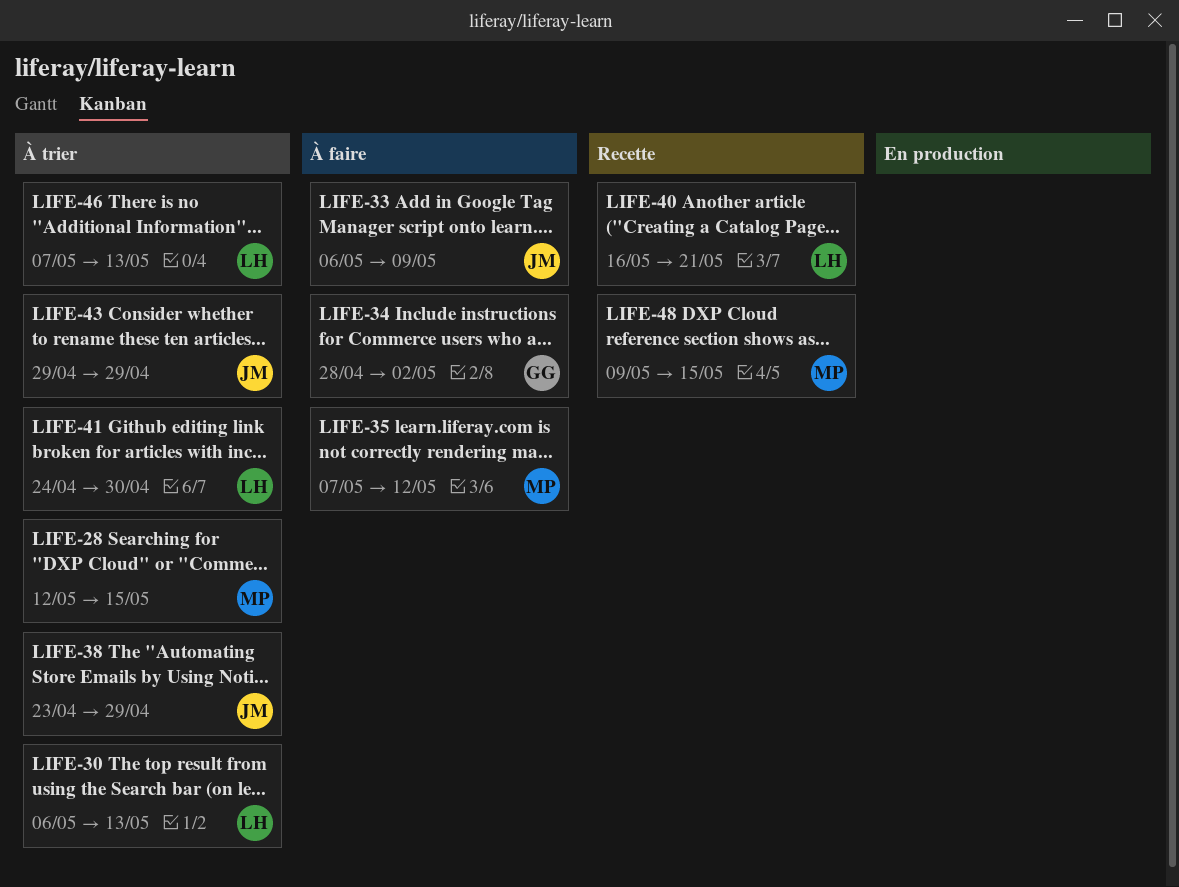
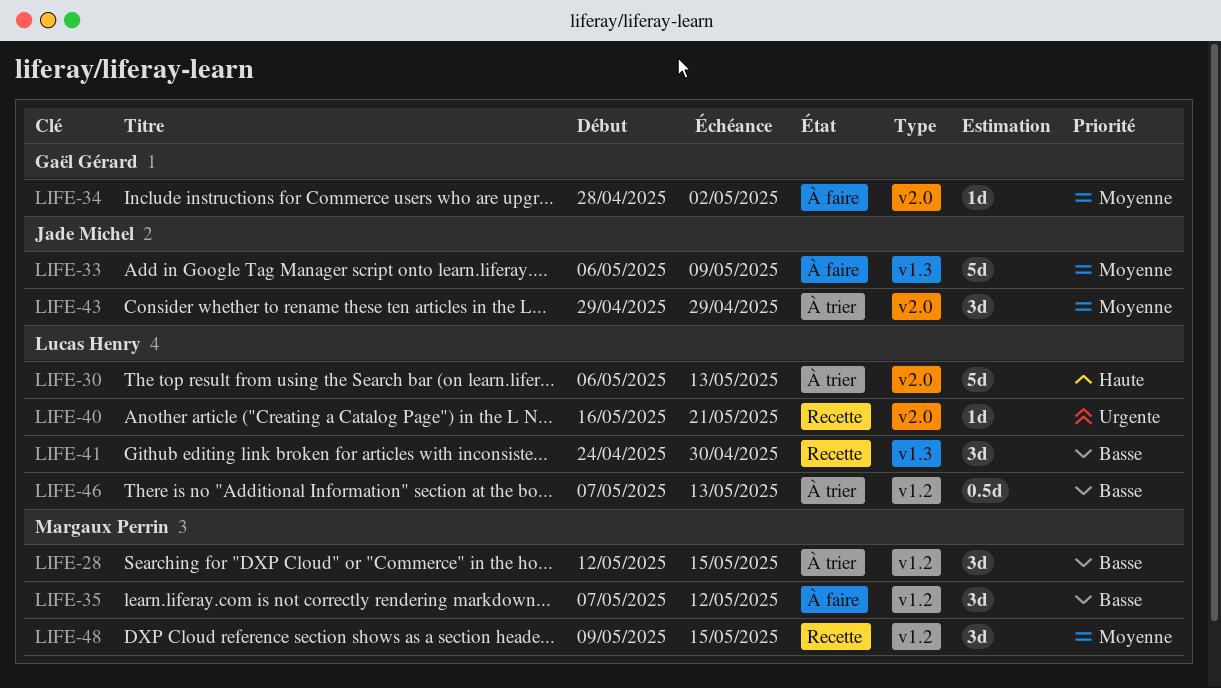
LIFE-38: present -> none
LIFE-41, status: À trier -> Recette

